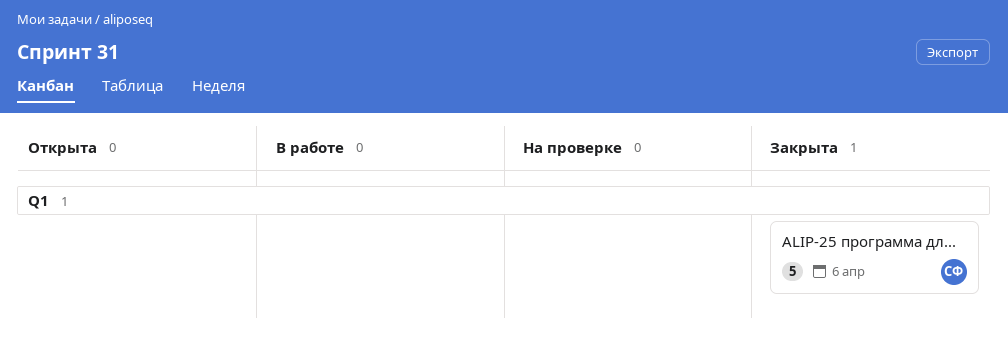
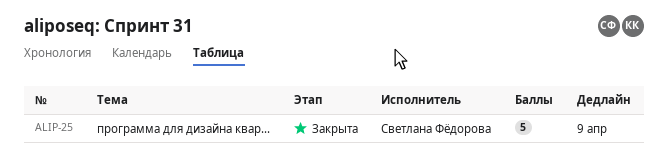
ALIP-25, due: Apr 6 -> Apr 9

